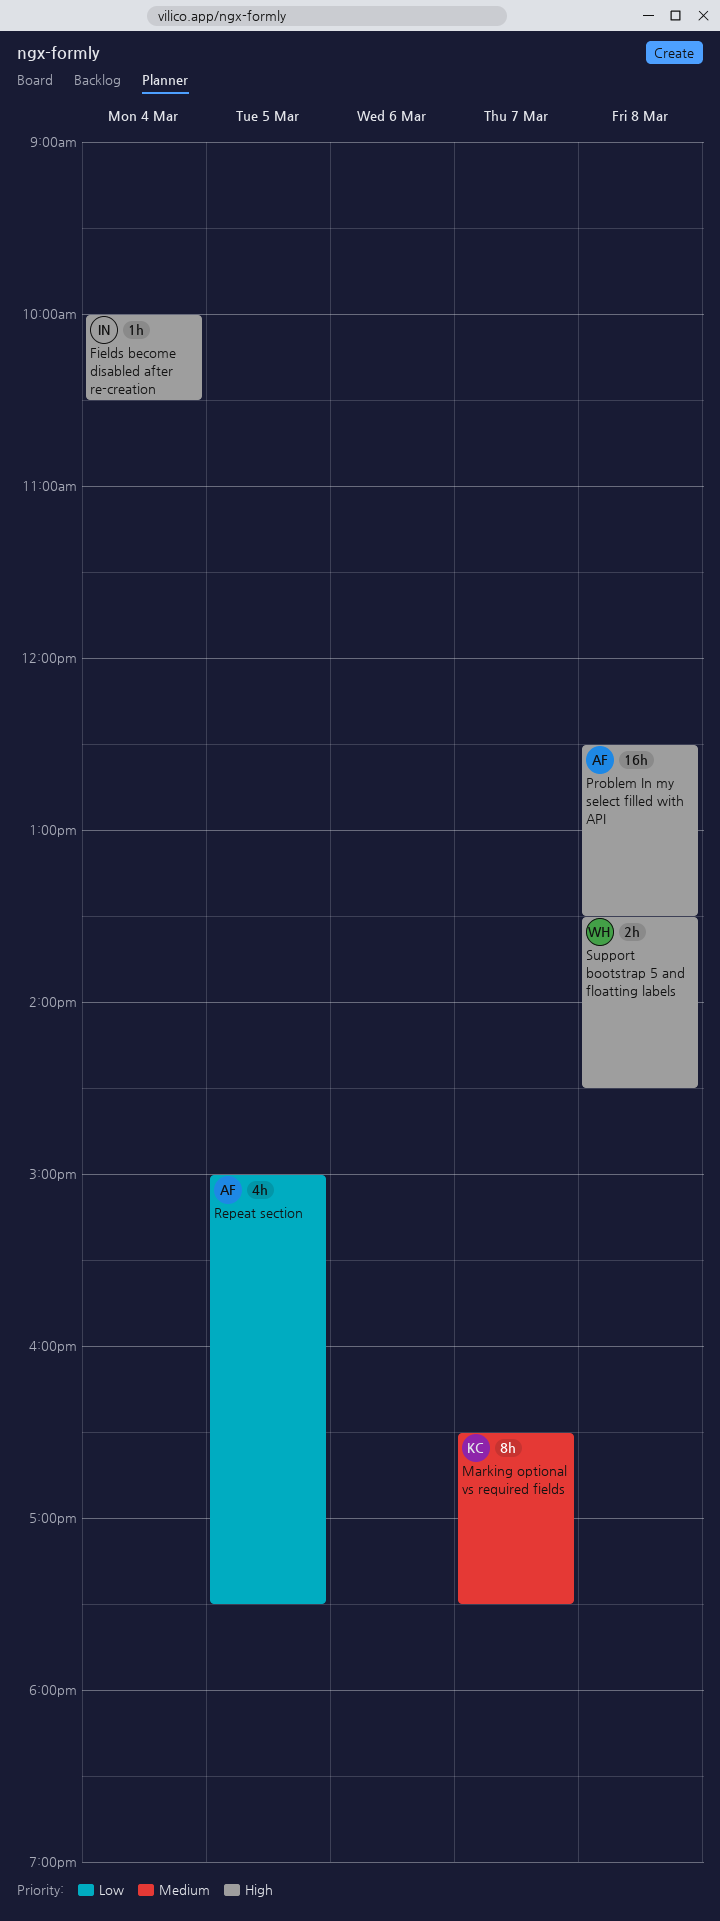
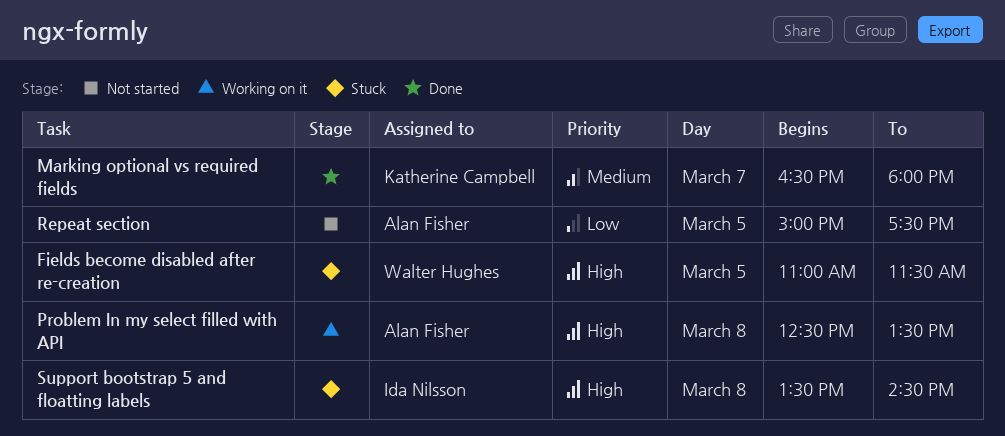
Fields become disabled after re-creation, owner: Ida Nilsson -> Walter Hughes
Fields become disabled after re-creation, day: Mar 4 -> Mar 5
Fields become disabled after re-creation, begins: 10:00 -> 11:00
Fields become disabled after re-creation, ends: 10:30 -> 11:30
Marking optional vs required fields, ends: 17:30 -> 18:00
Support bootstrap 5 and floatting labels, owner: Walter Hughes -> Ida Nilsson

